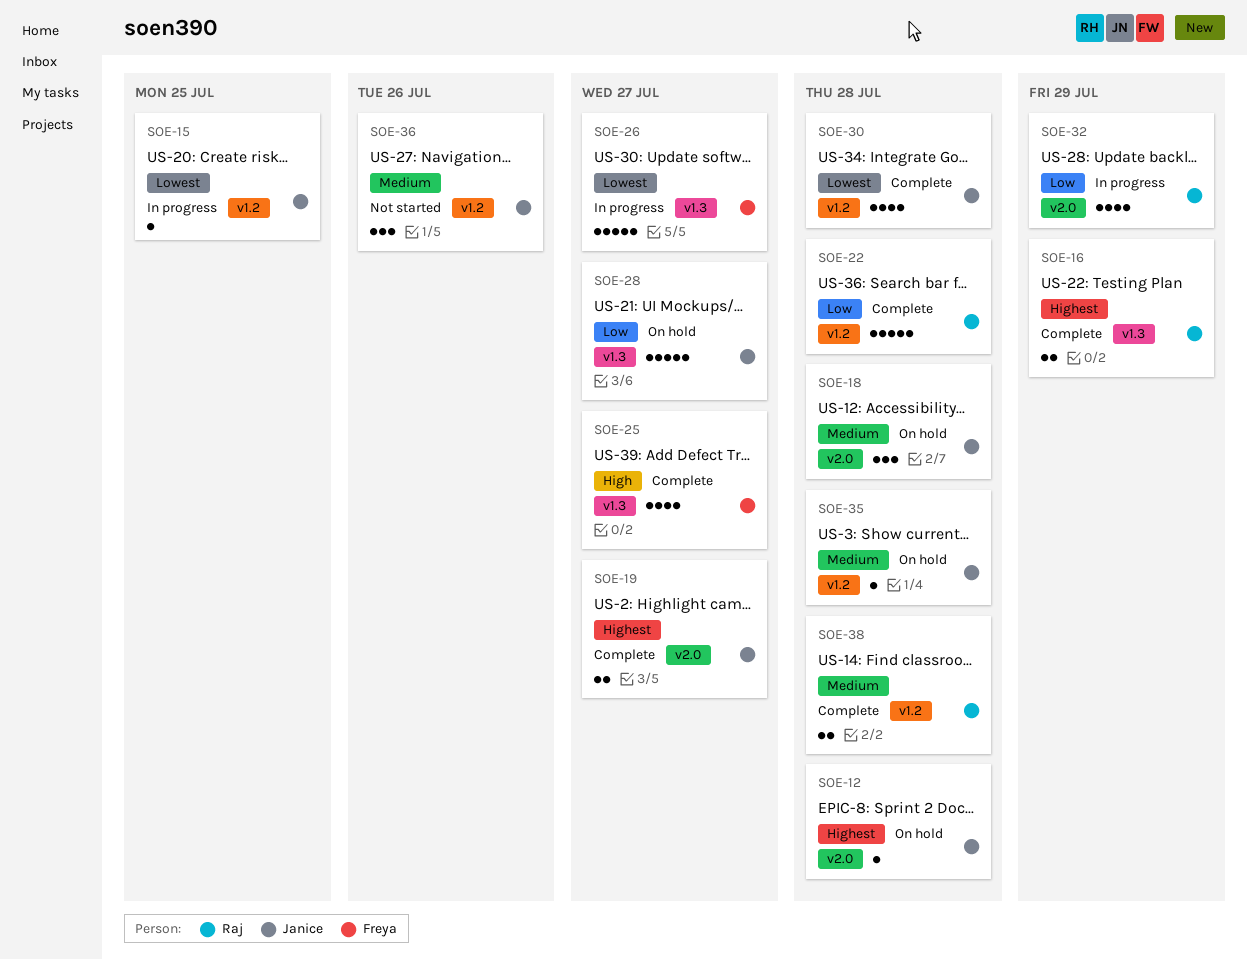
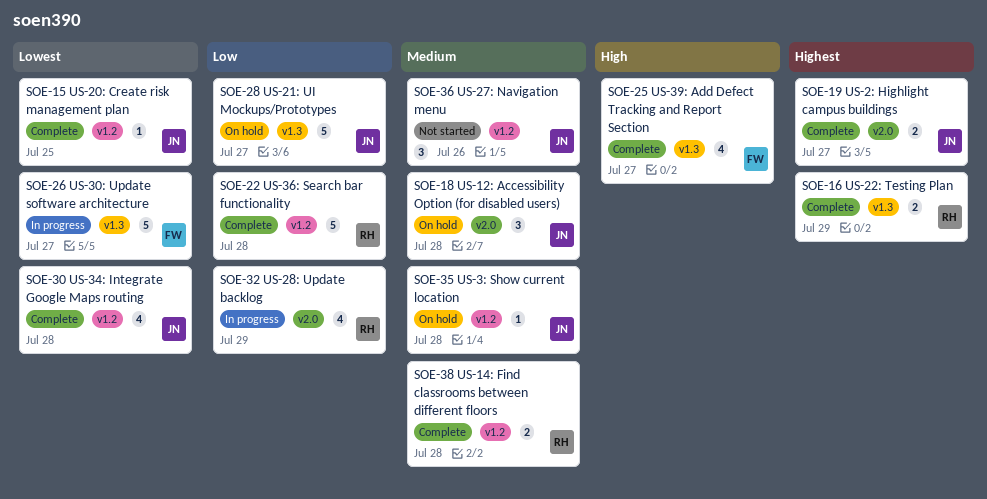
SOE-12: present -> none
SOE-15, status: In progress -> Complete

